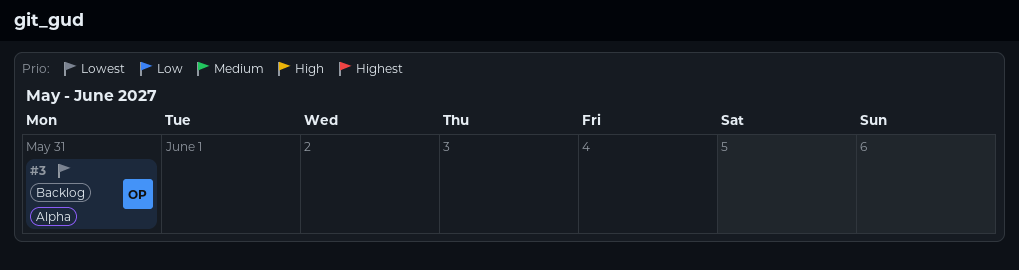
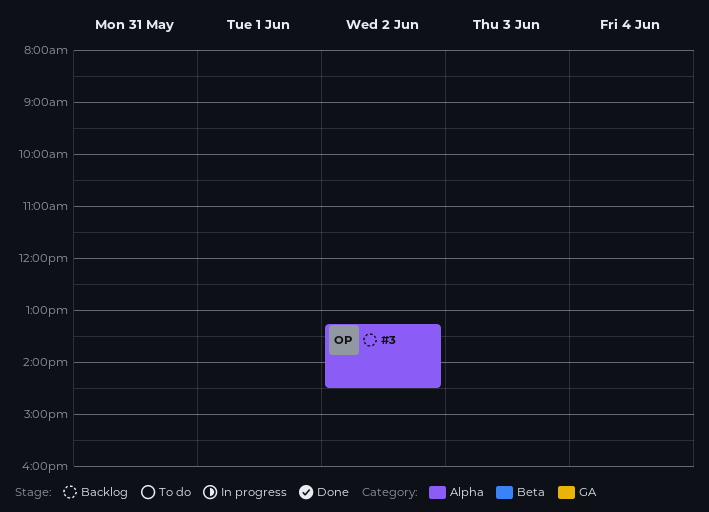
#3, day: May 31 -> Jun 2

